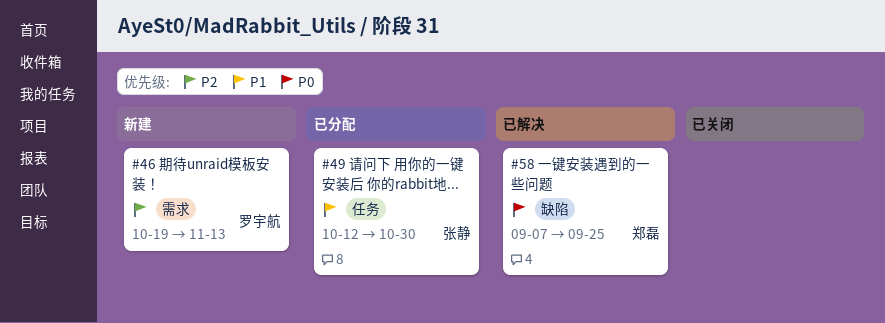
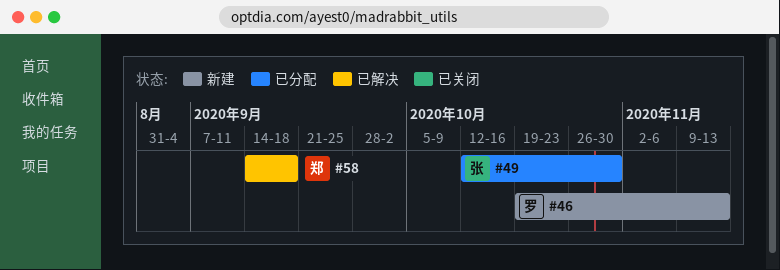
#58, start: Sep 7 -> Sep 14
#58, due: Sep 25 -> Sep 18

